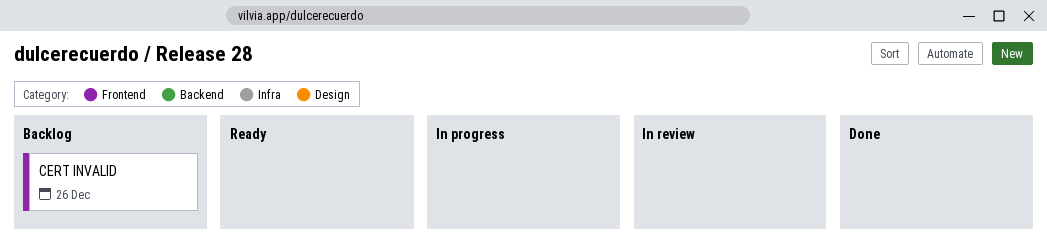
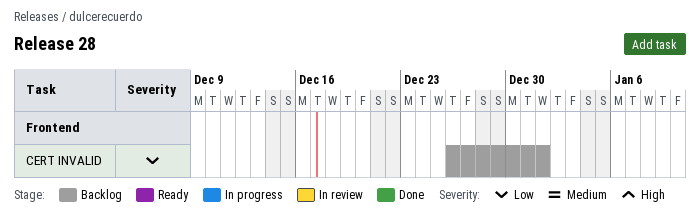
CERT INVALID, due: Dec 26 -> Jan 1

